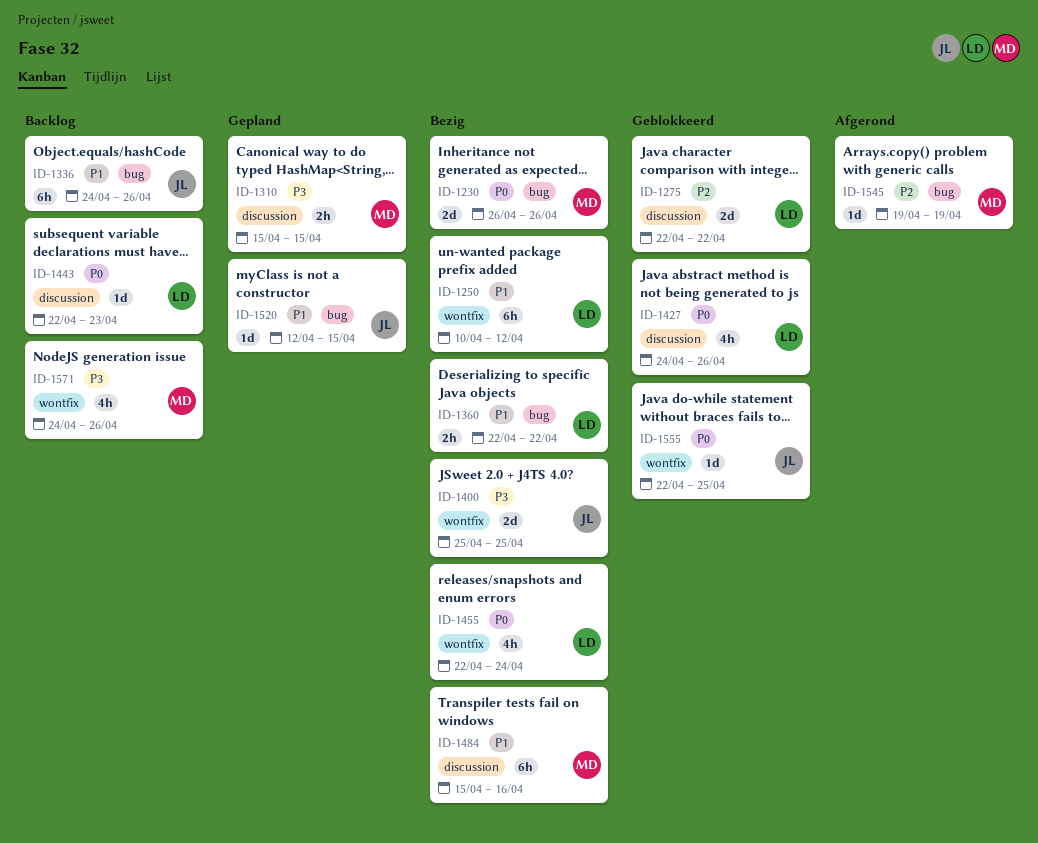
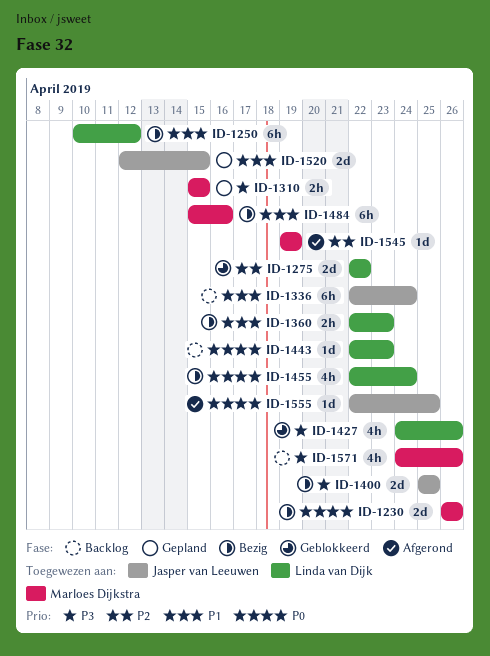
ID-1336, start: Apr 24 -> Apr 22
ID-1336, due: Apr 26 -> Apr 24
ID-1360, due: Apr 22 -> Apr 23
ID-1427, priority: P0 -> P3
ID-1520, estimate: 1d -> 2d
ID-1555, status: Geblokkeerd -> Afgerond

